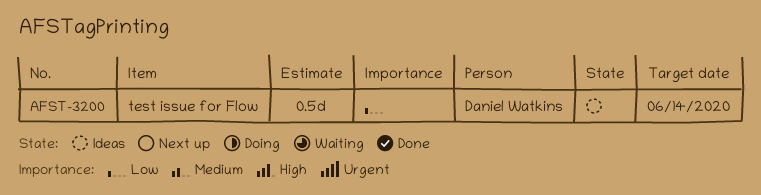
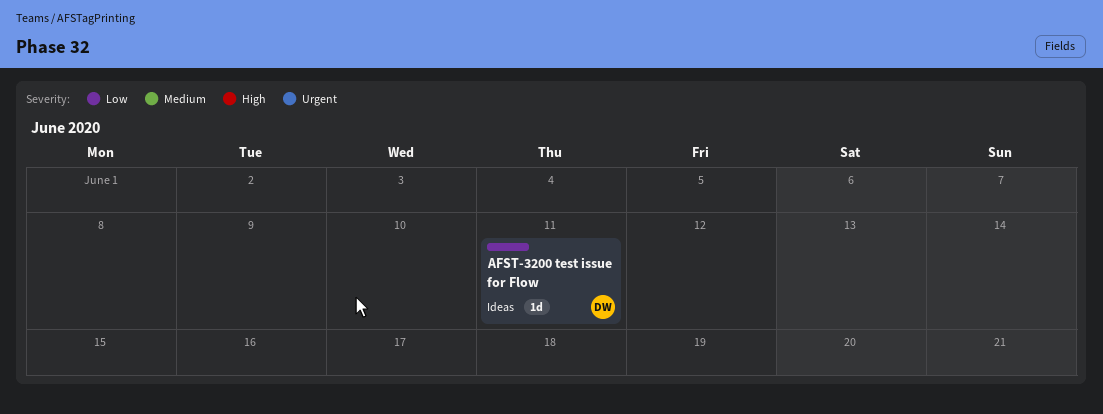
AFST-3200, estimate: 0.5d -> 1d
AFST-3200, due: Jun 14 -> Jun 11

